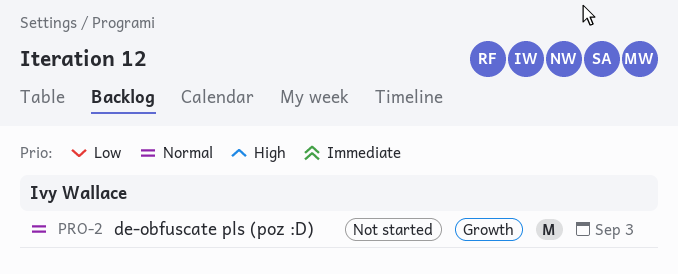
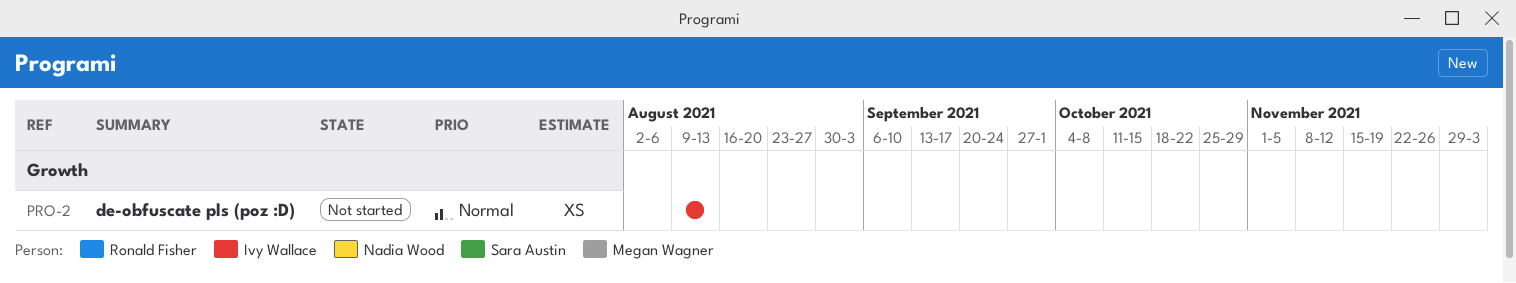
PRO-2, estimate: M -> XS
PRO-2, due: Sep 3 -> Aug 13

